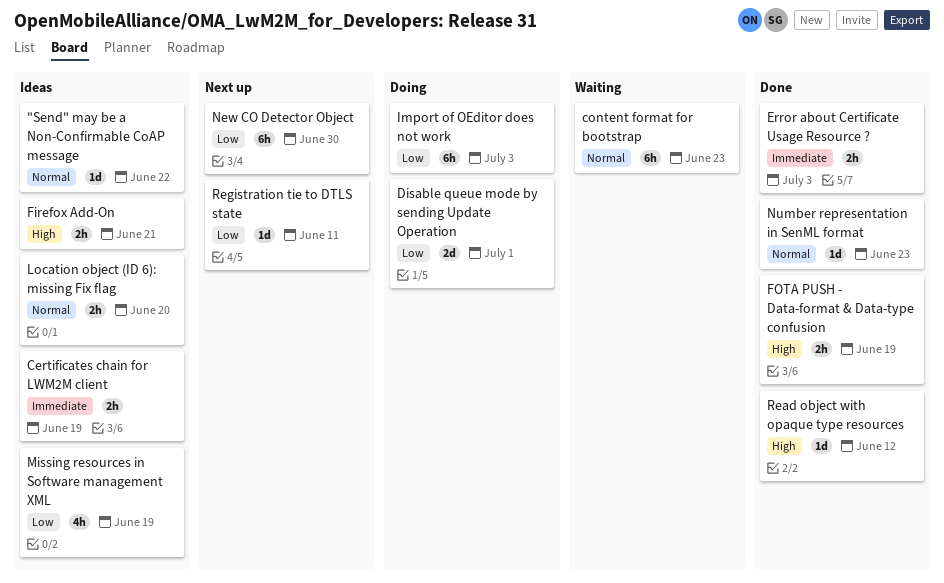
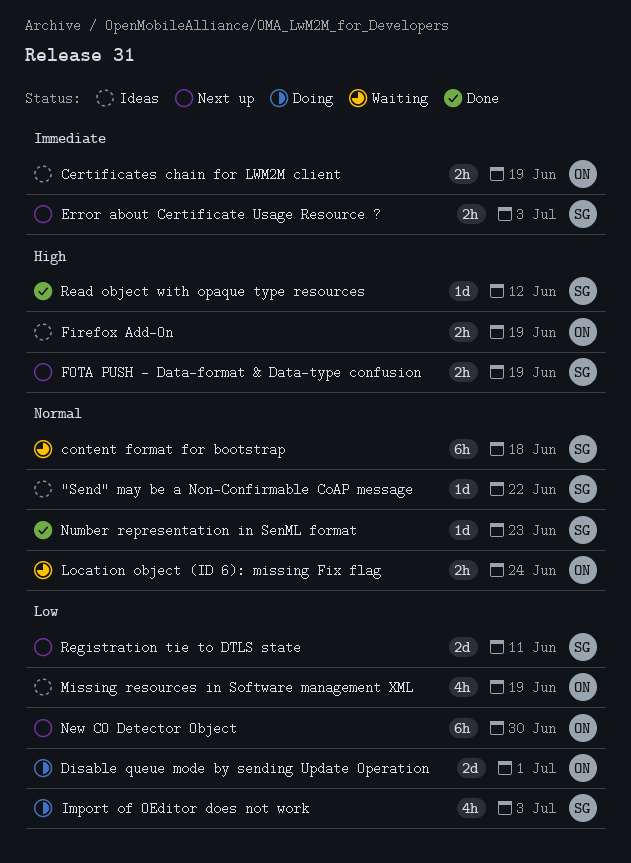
content format for bootstrap, due: Jun 23 -> Jun 18
Error about Certificate Usage Resource ?, status: Done -> Next up
Firefox Add-On, due: Jun 21 -> Jun 19
FOTA PUSH - Data-format & Data-type confusion, status: Done -> Next up
Import of OEditor does not work, estimate: 6h -> 4h
Location object (ID 6): missing Fix flag, status: Ideas -> Waiting
Location object (ID 6): missing Fix flag, due: Jun 20 -> Jun 24
Registration tie to DTLS state, estimate: 1d -> 2d

